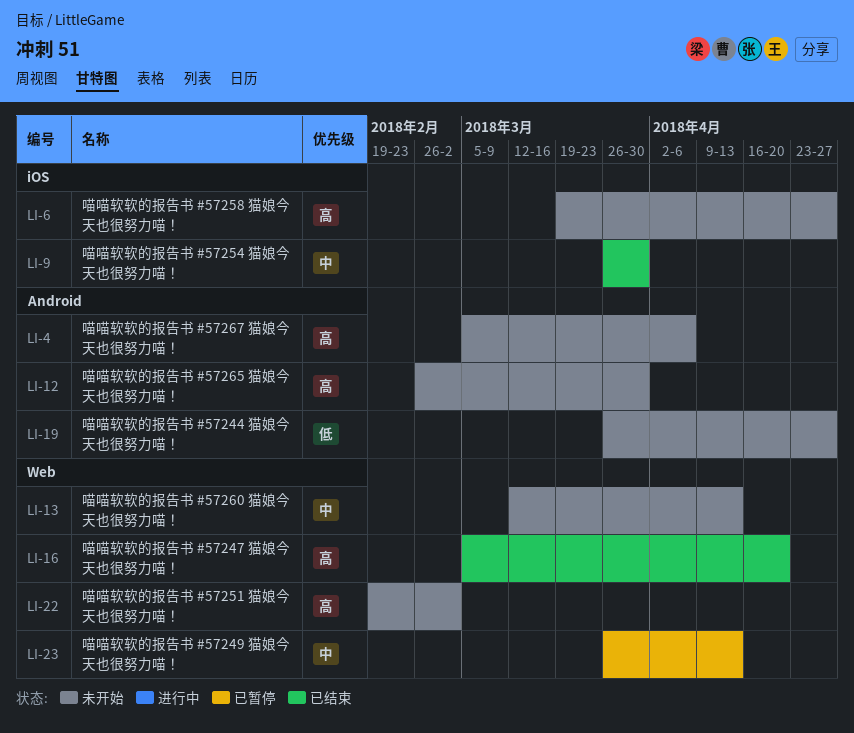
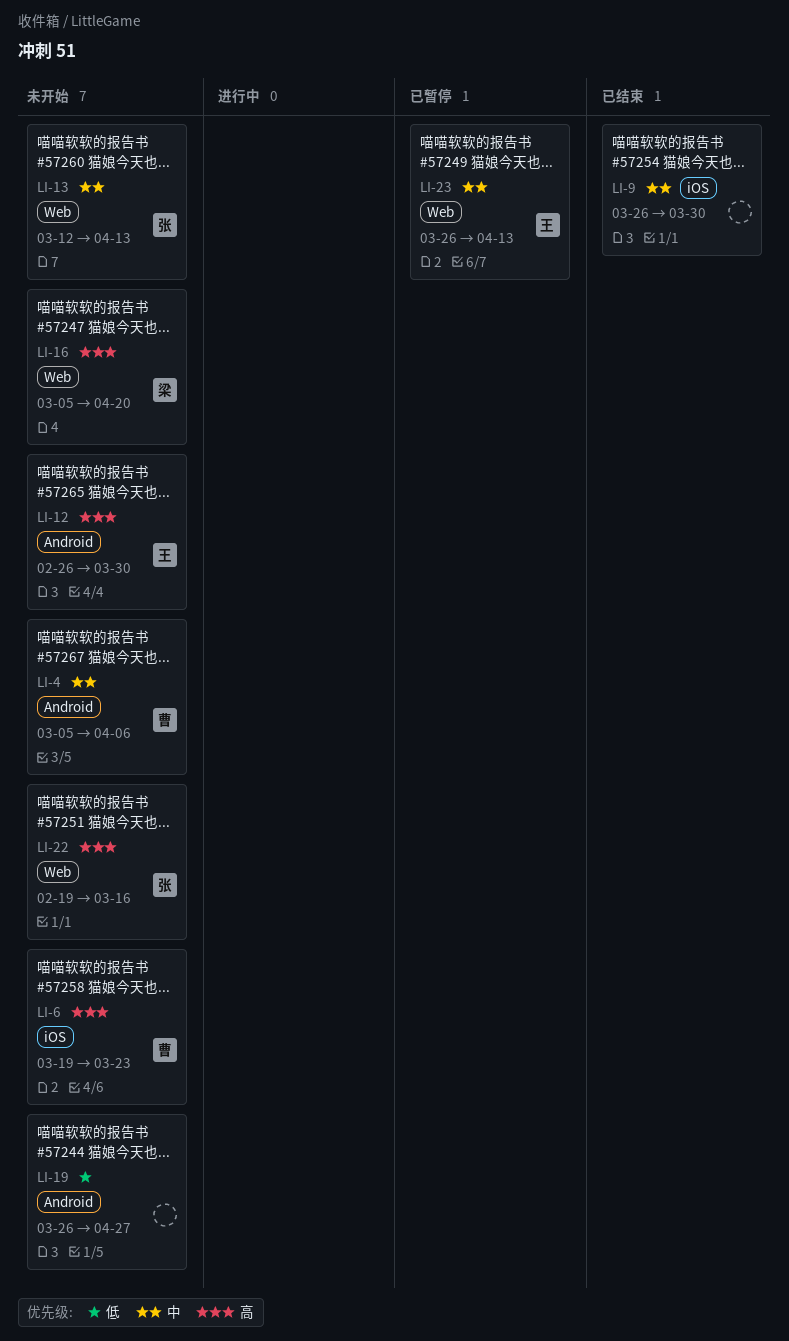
LI-4, priority: 高 -> 中
LI-6, due: Apr 27 -> Mar 23
LI-16, status: 已结束 -> 未开始
LI-22, due: Mar 2 -> Mar 16

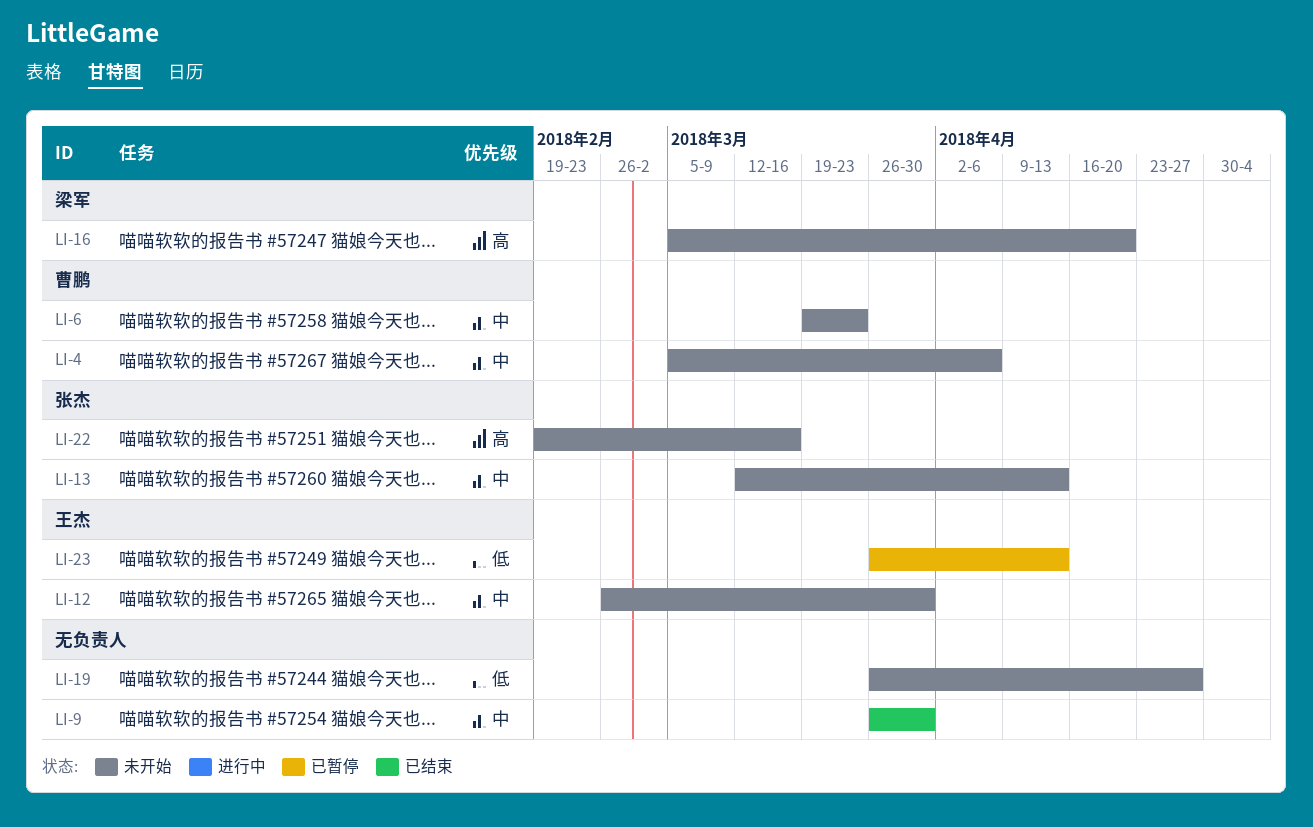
LI-6, priority: 高 -> 中
LI-12, priority: 高 -> 中
LI-23, priority: 中 -> 低

